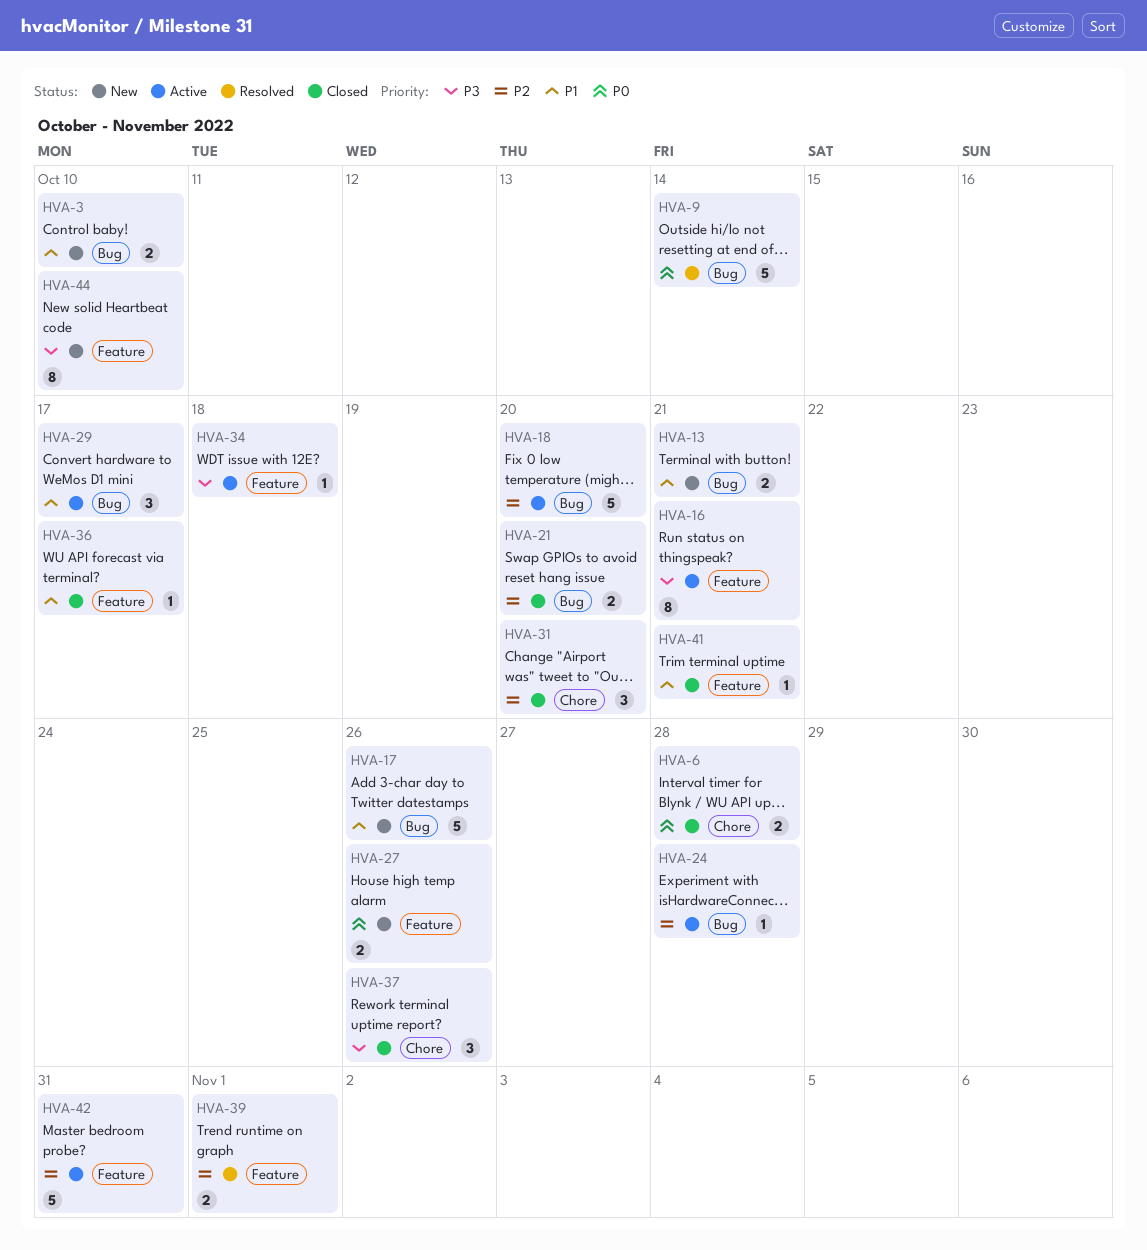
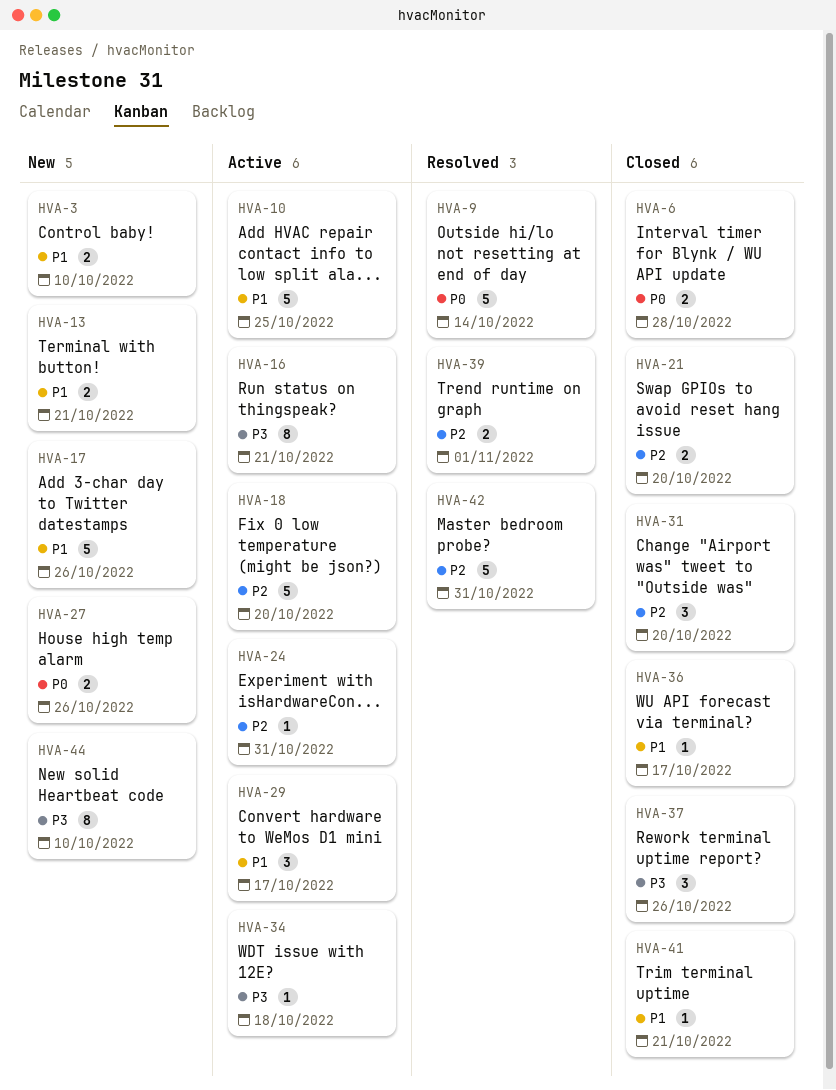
HVA-10: none -> present
HVA-24, due: Oct 28 -> Oct 31
HVA-42, status: Active -> Resolved

